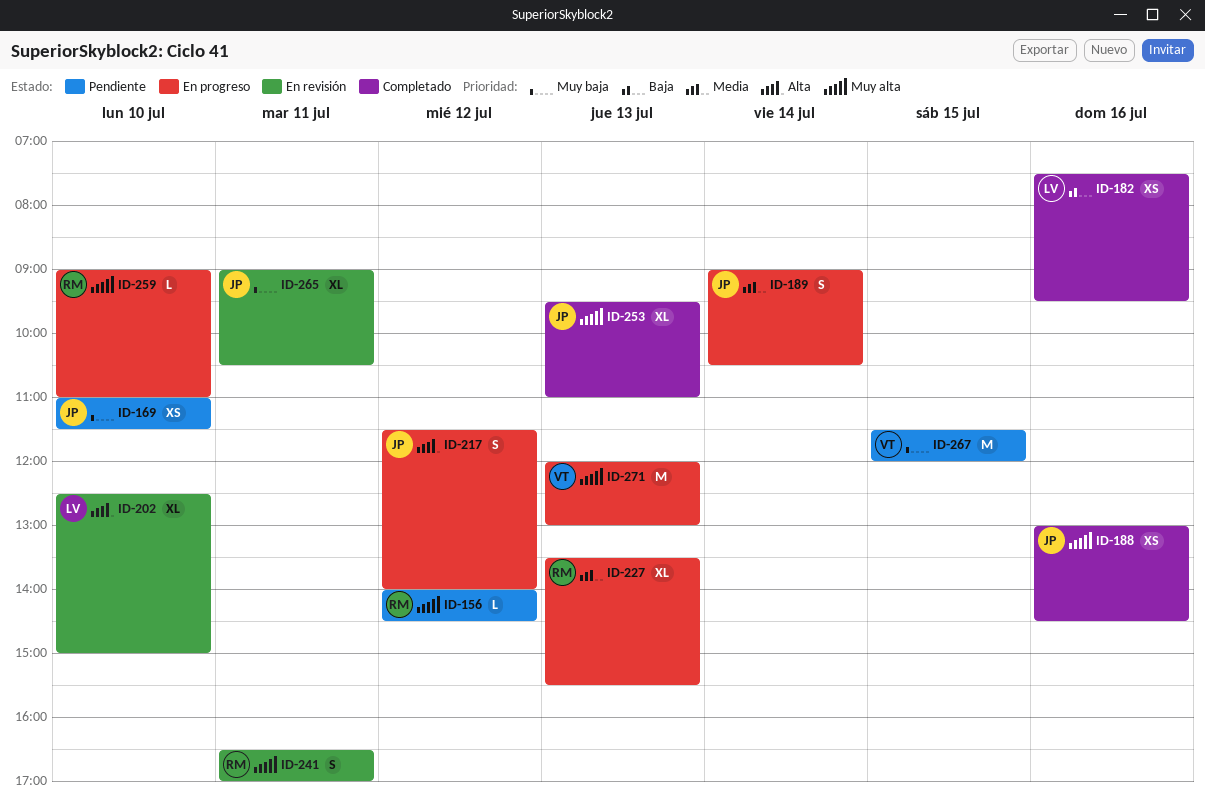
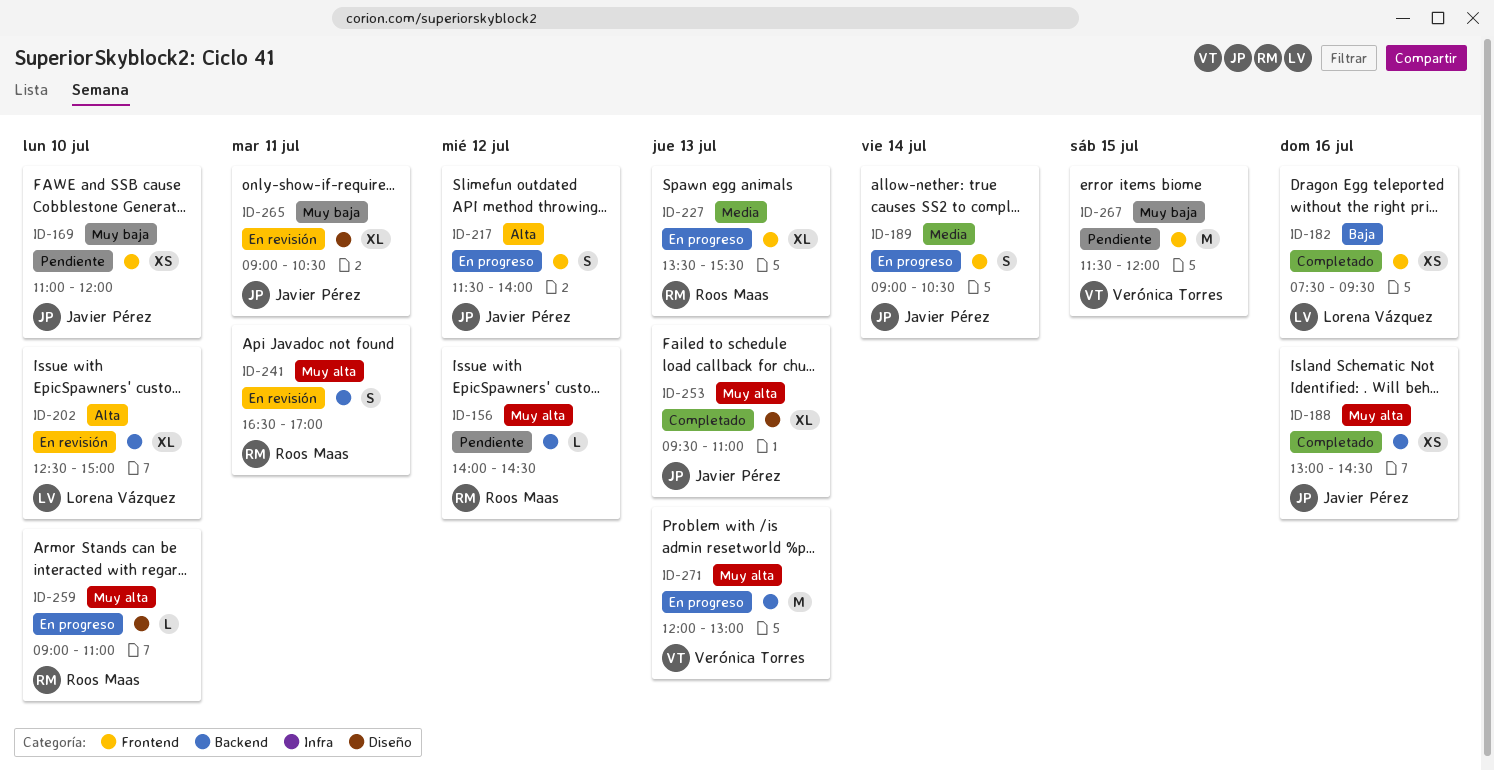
ID-169, ends: 11:30 -> 12:00

